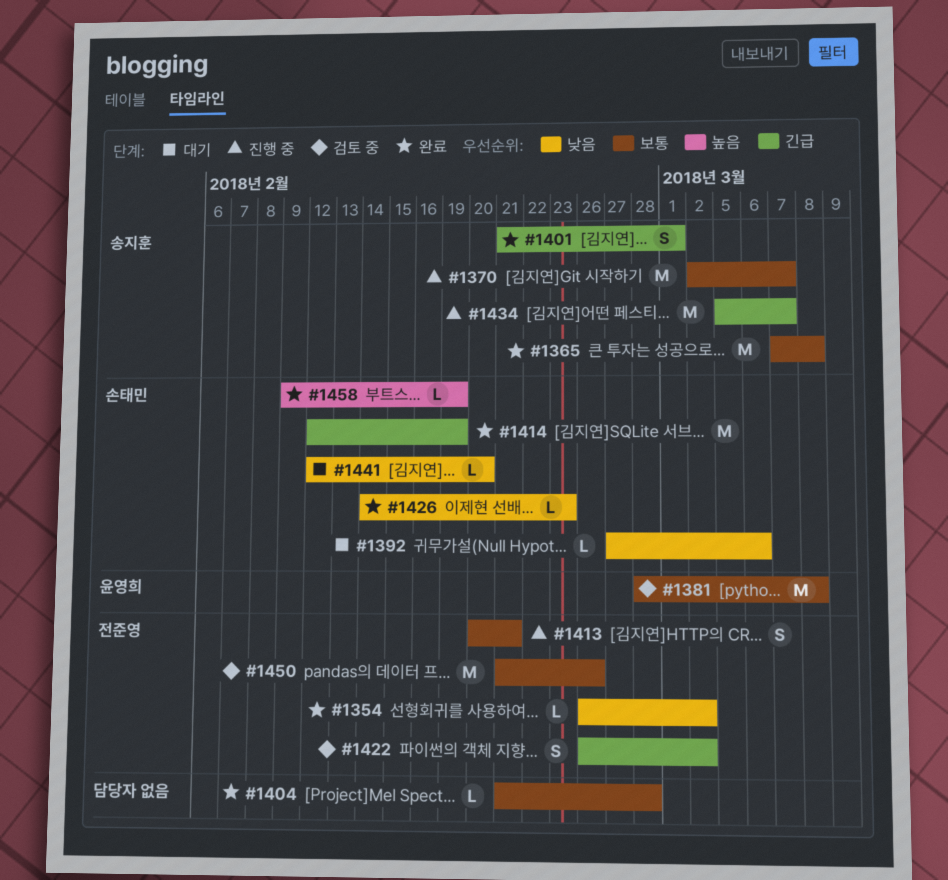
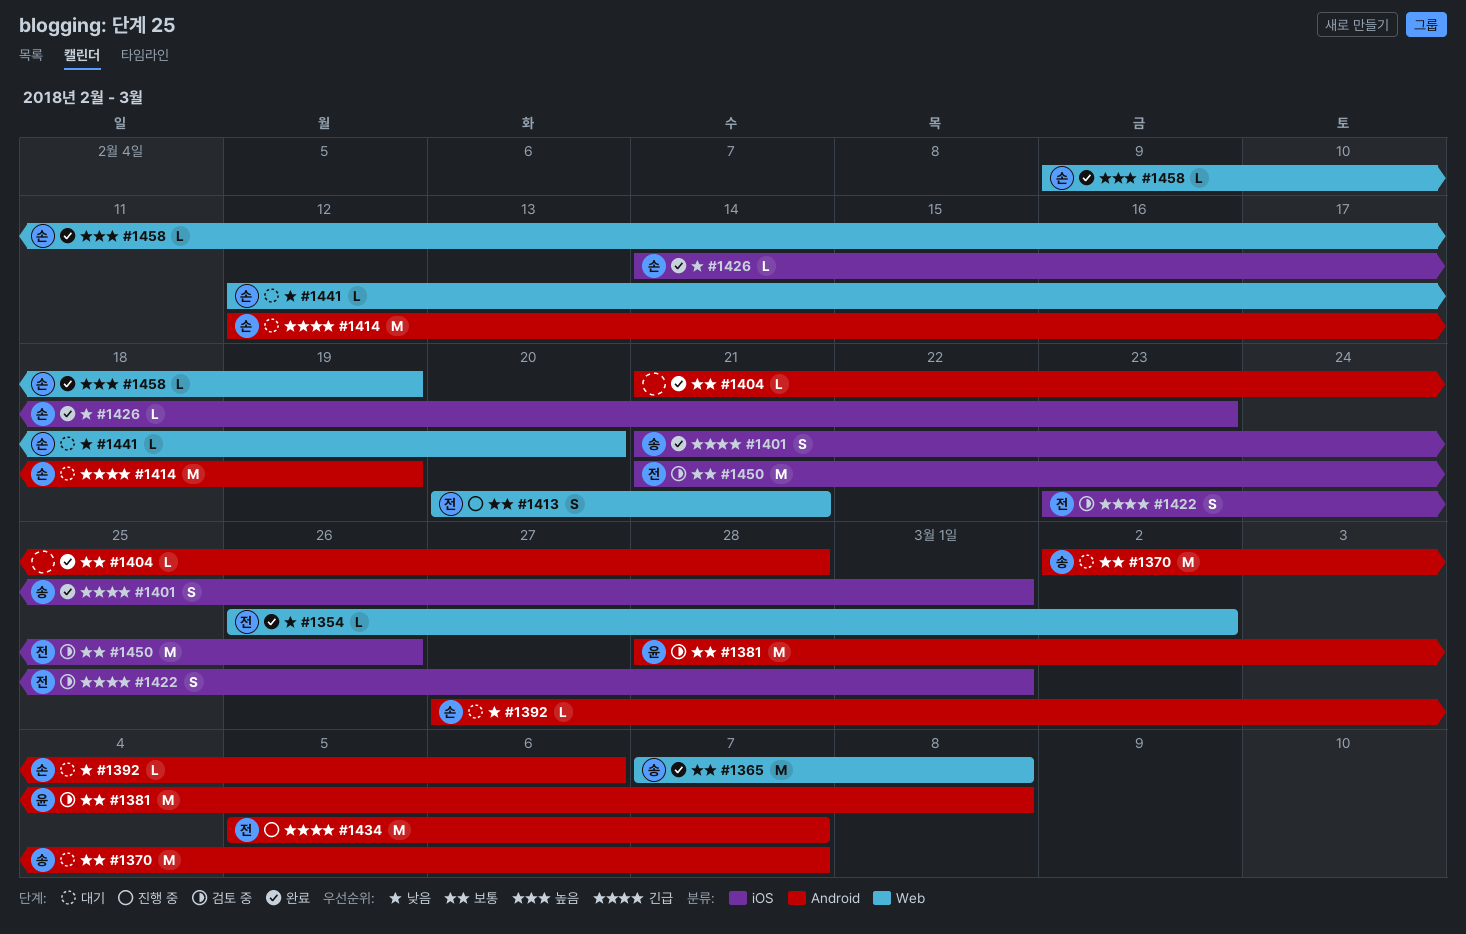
#1370, status: 진행 중 -> 대기
#1414, status: 완료 -> 대기
#1422, start: Feb 26 -> Feb 23
#1422, due: Mar 2 -> Mar 1
#1434, owner: 송지훈 -> 전준영

